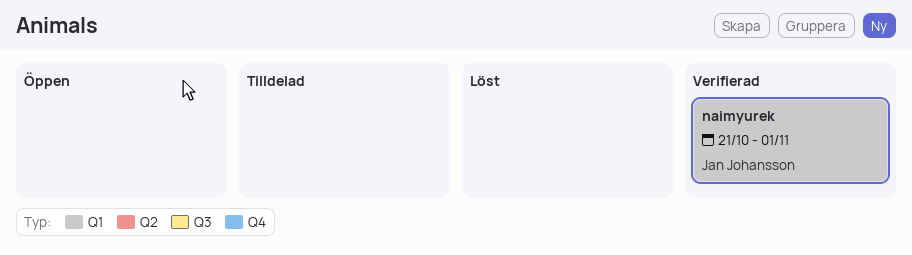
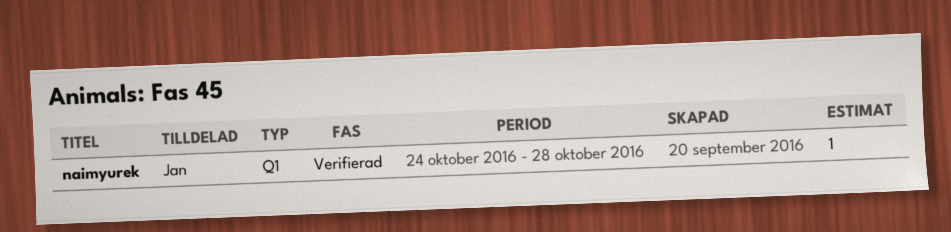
naimyurek, start: Oct 21 -> Oct 24
naimyurek, due: Nov 1 -> Oct 28

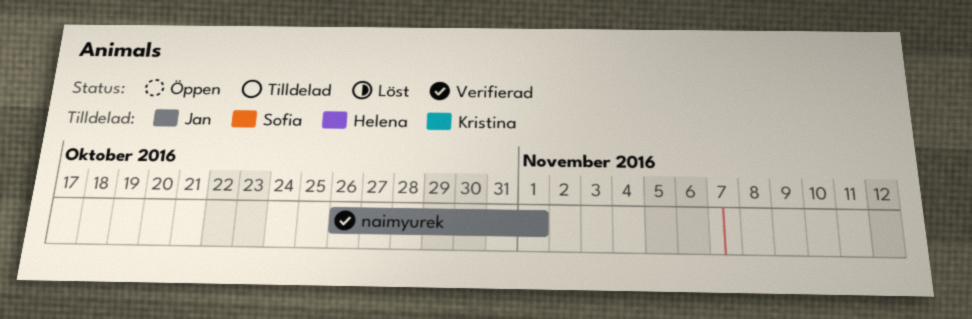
naimyurek, start: Oct 24 -> Oct 26
naimyurek, due: Oct 28 -> Nov 1

